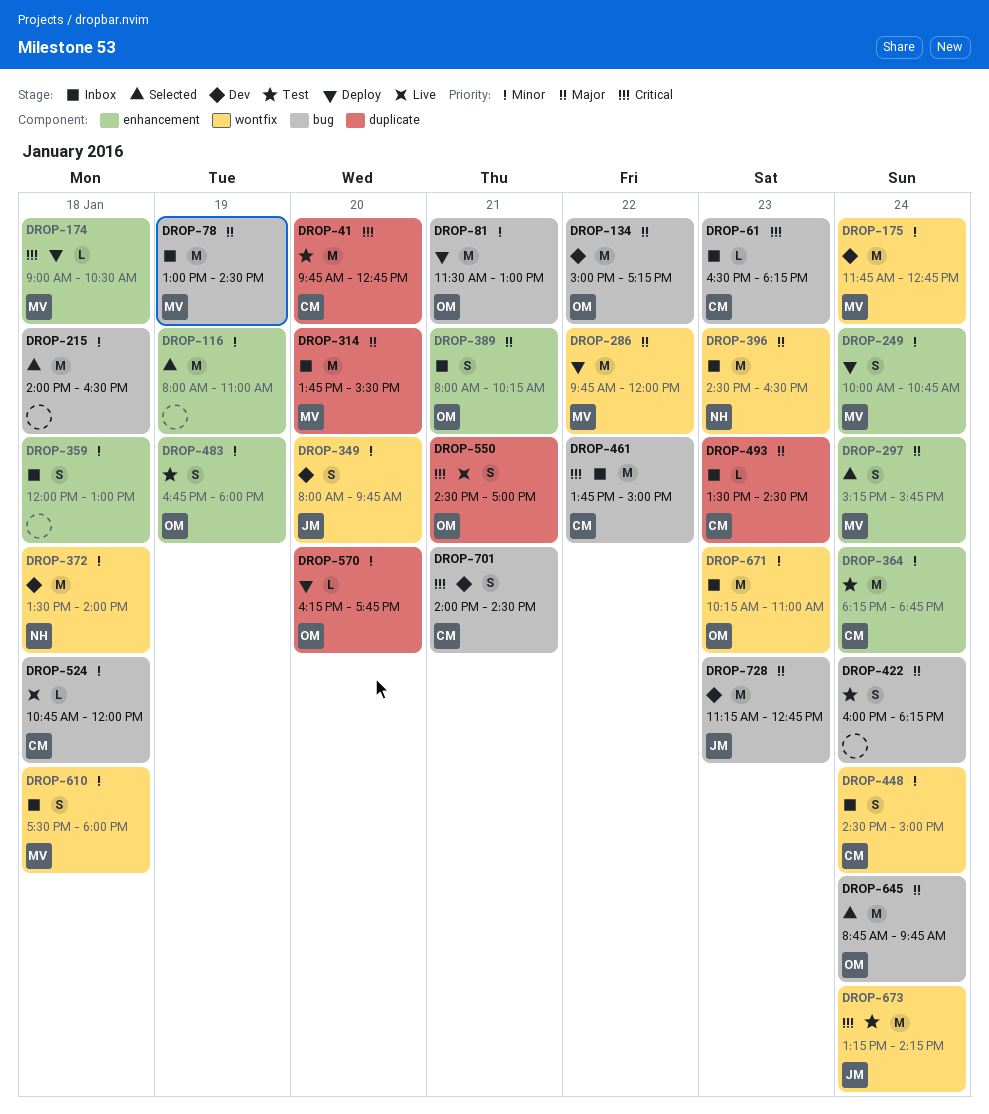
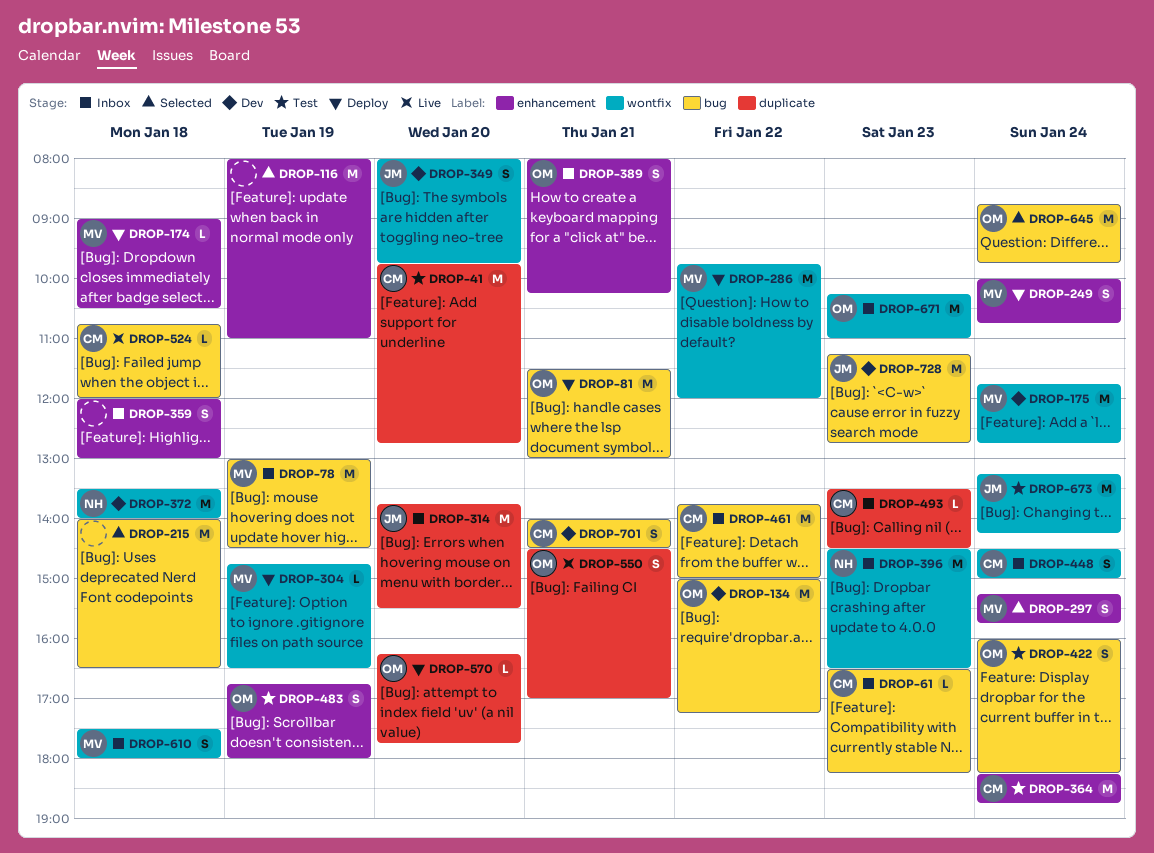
DROP-304: none -> present
DROP-314, owner: MV -> JM
DROP-422, owner: none -> OM

